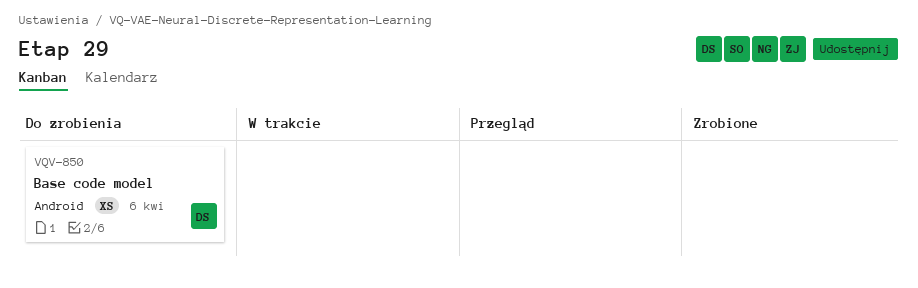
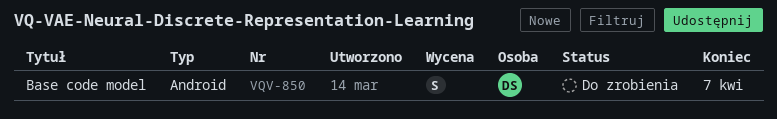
VQV-850, estimate: XS -> S
VQV-850, due: Apr 6 -> Apr 7

